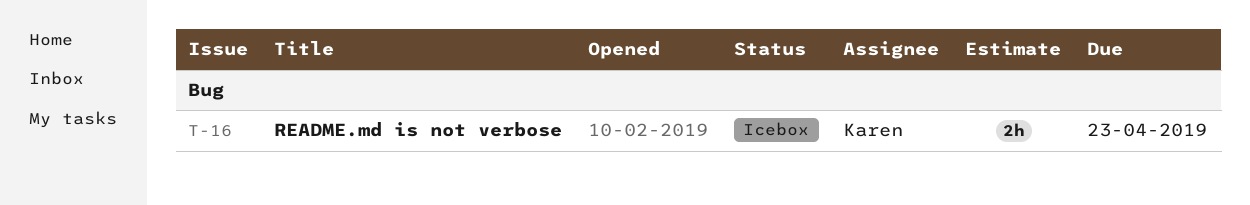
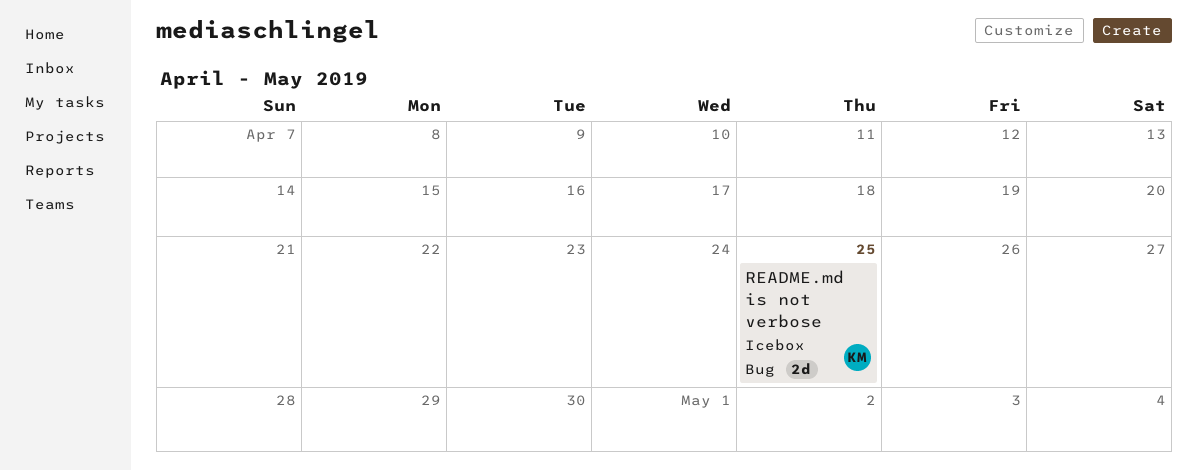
README.md is not verbose, estimate: 2h -> 2d
README.md is not verbose, due: Apr 23 -> Apr 25

